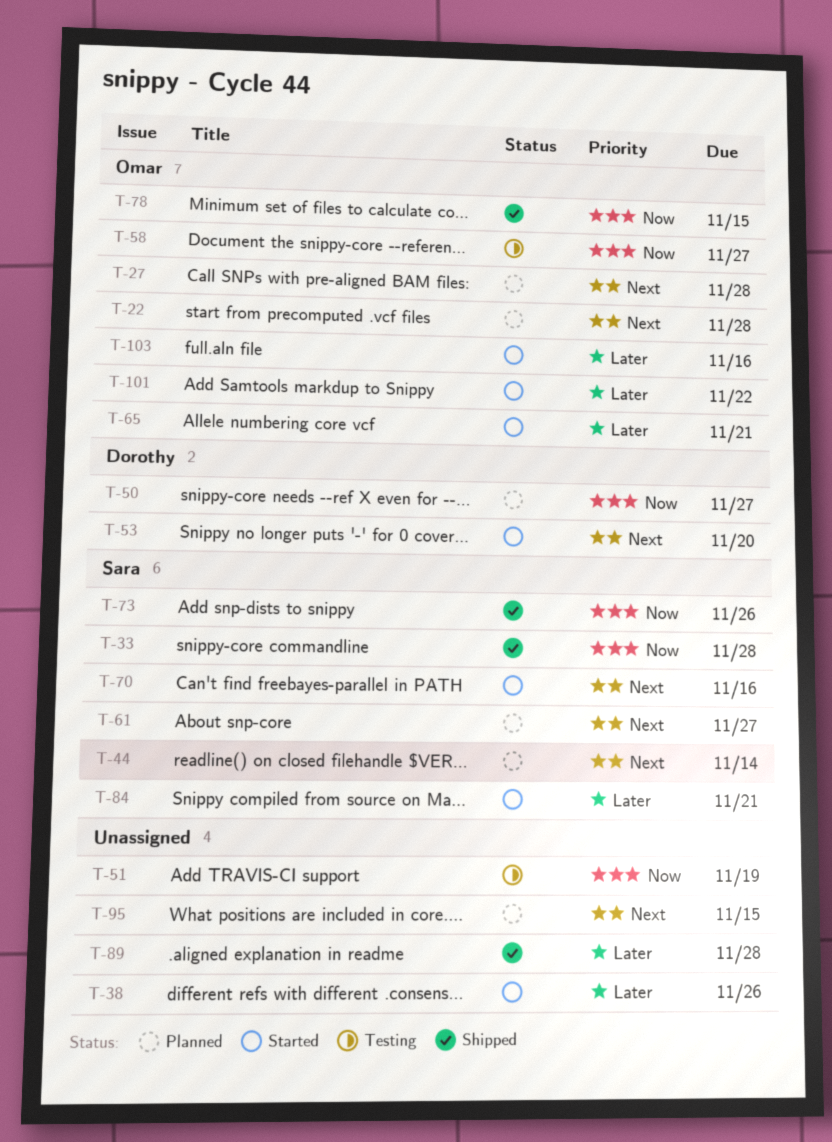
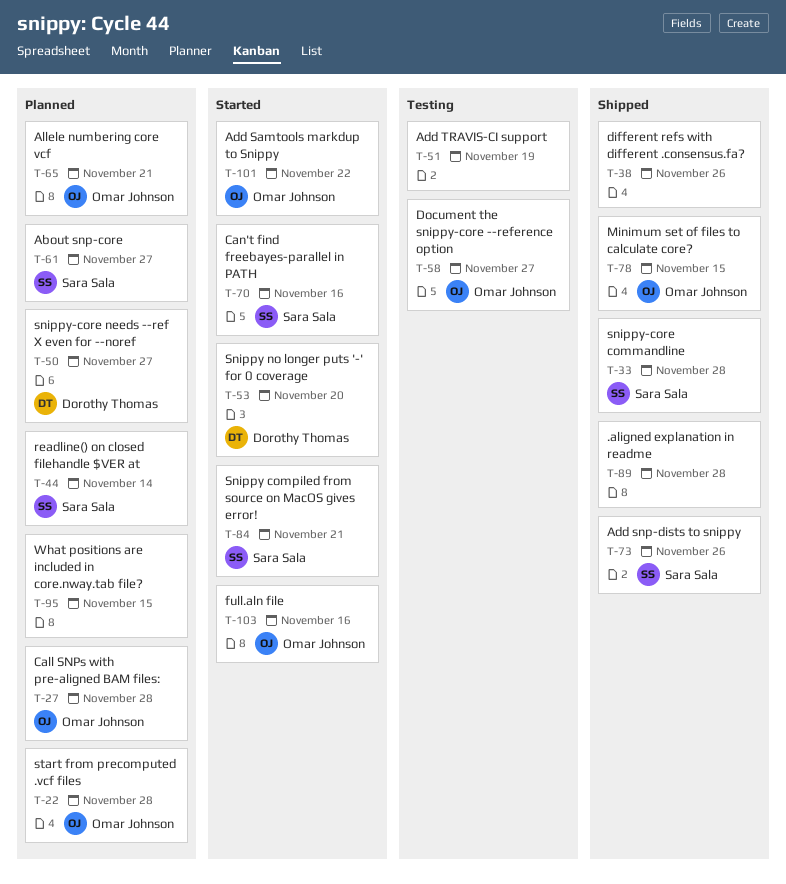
T-38, status: Started -> Shipped
T-65, status: Started -> Planned

